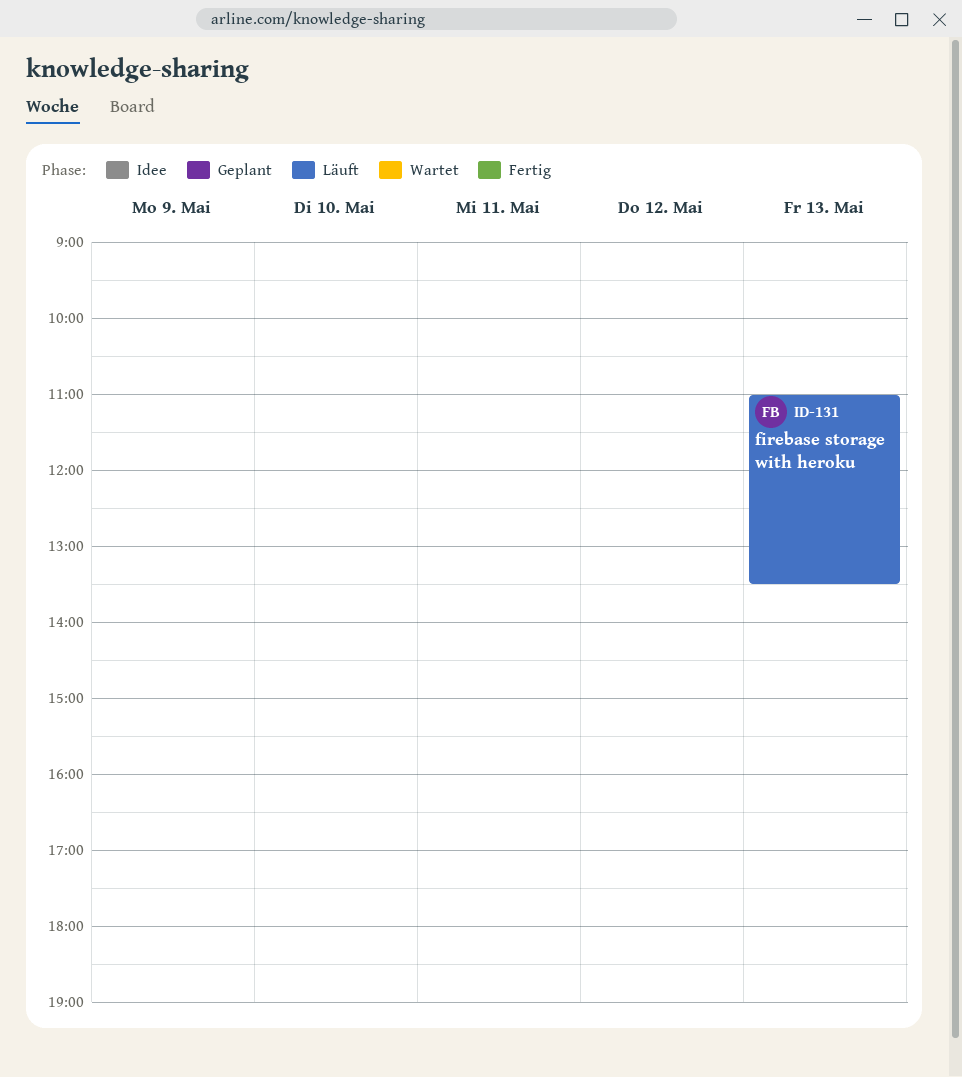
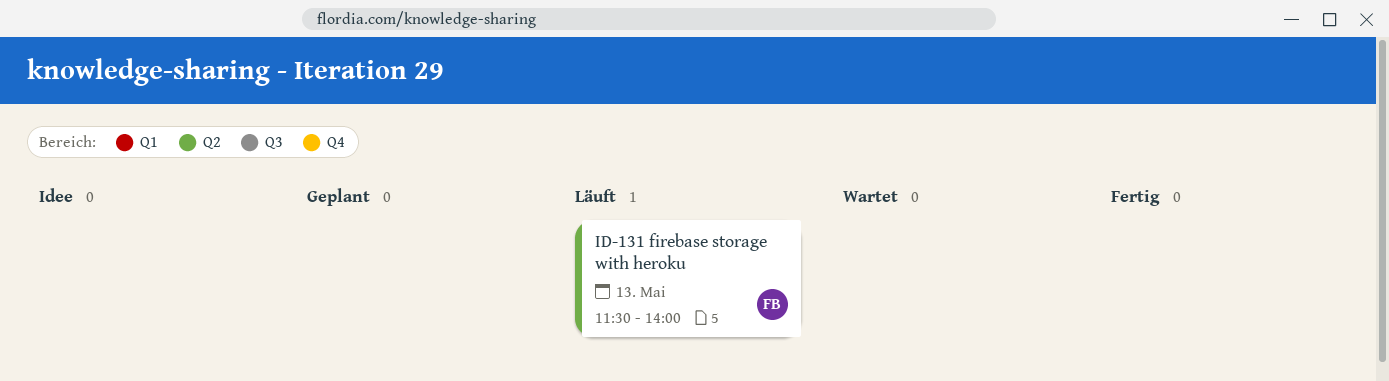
ID-131, begins: 11:00 -> 11:30
ID-131, ends: 13:30 -> 14:00

